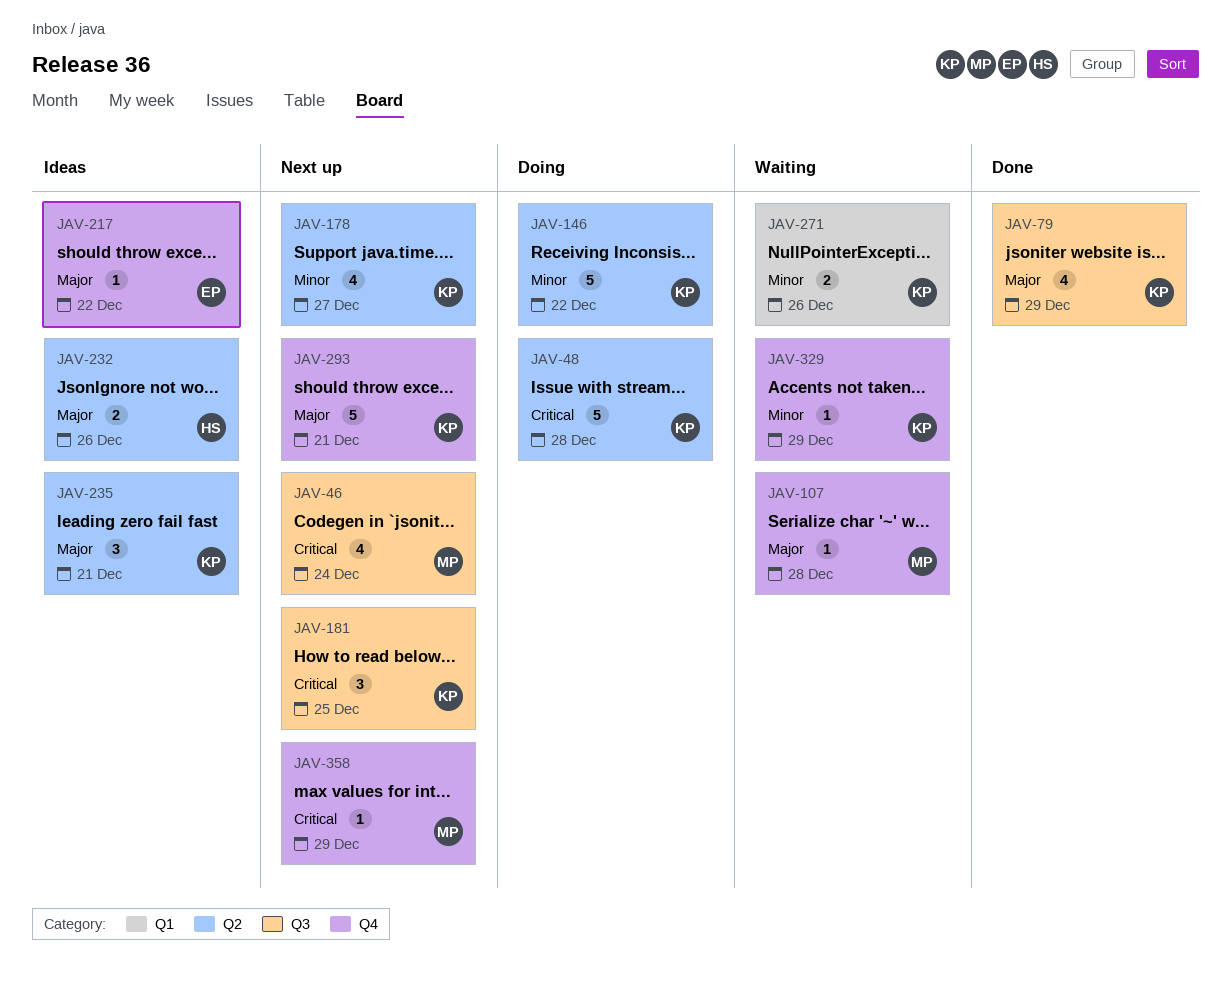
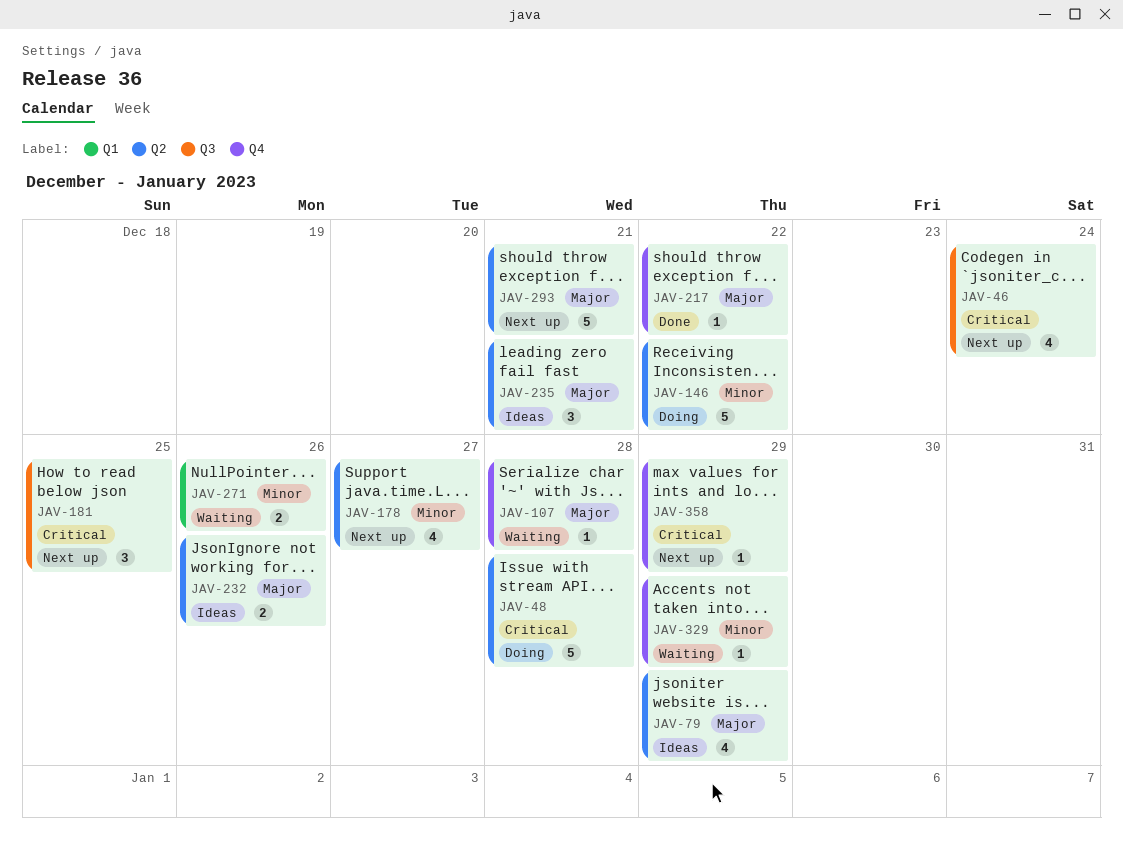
JAV-79, status: Done -> Ideas
JAV-79, label: Q3 -> Q2
JAV-217, status: Ideas -> Done
JAV-293, label: Q4 -> Q2

